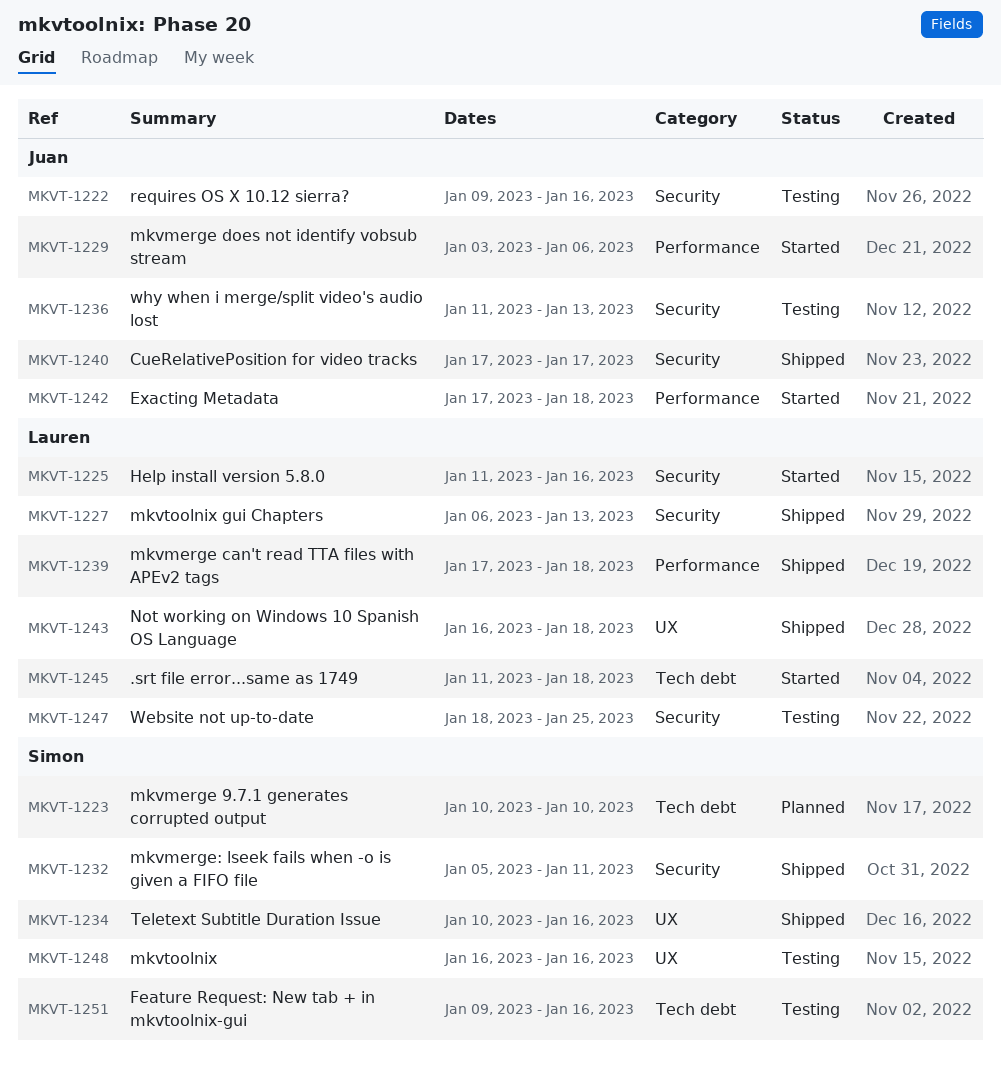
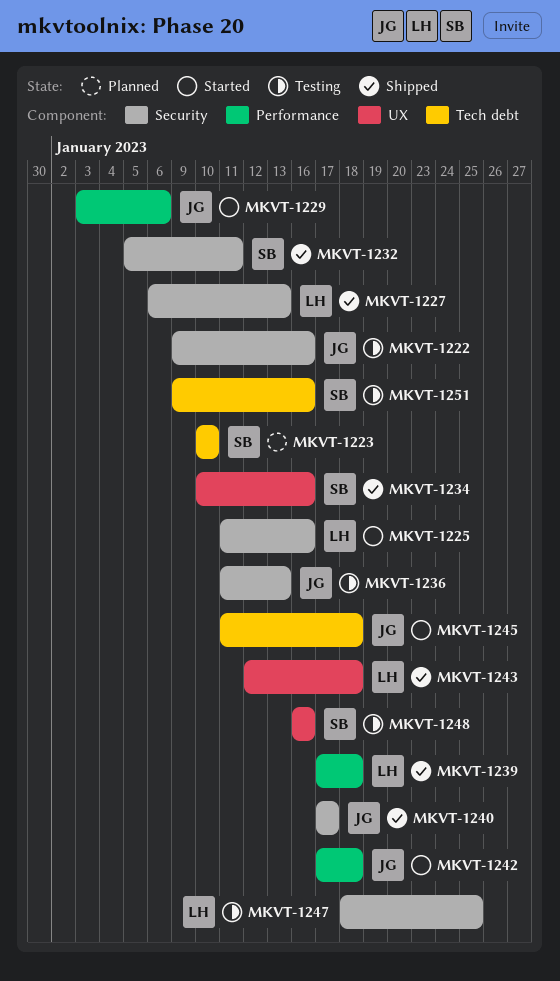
MKVT-1243, start: Jan 16 -> Jan 12
MKVT-1245, owner: Lauren -> Juan

